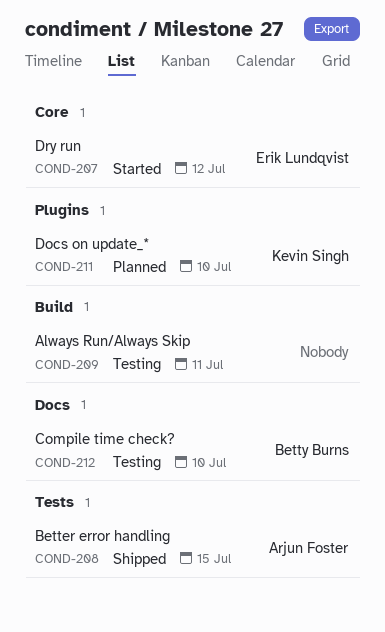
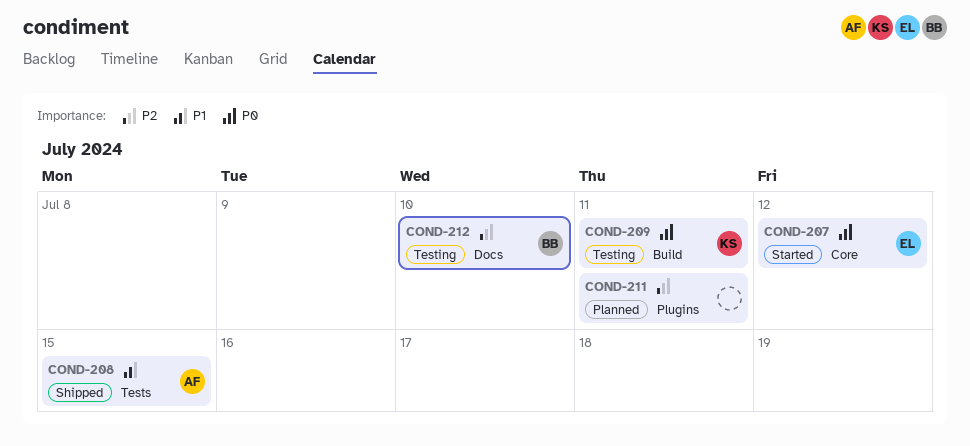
COND-209, owner: none -> Kevin Singh
COND-211, owner: Kevin Singh -> none
COND-211, due: Jul 10 -> Jul 11

